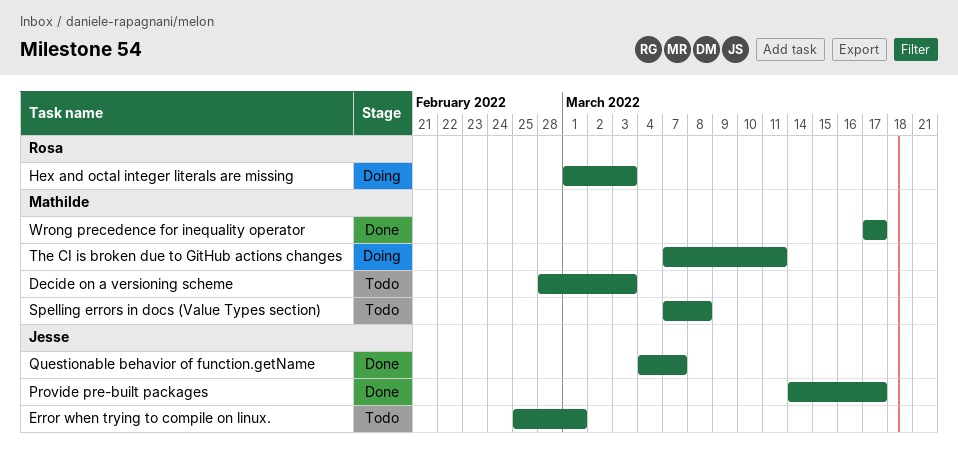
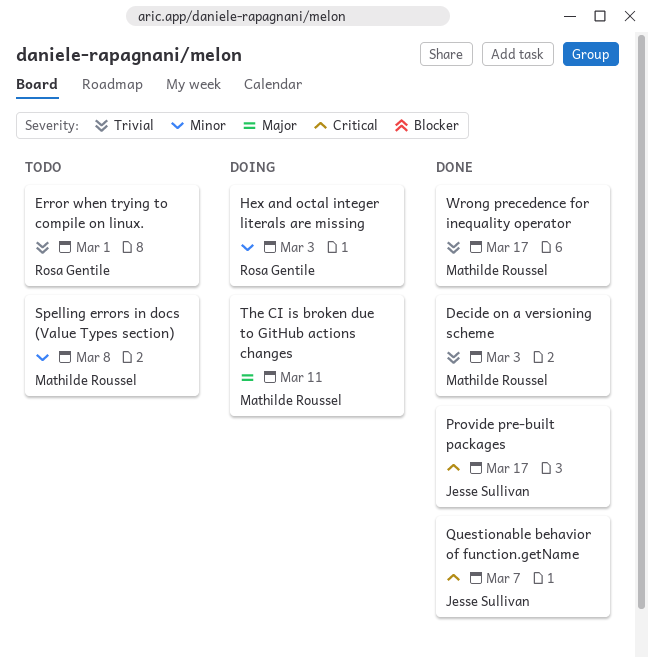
Decide on a versioning scheme, status: Todo -> Done
Error when trying to compile on linux., owner: Jesse Sullivan -> Rosa Gentile

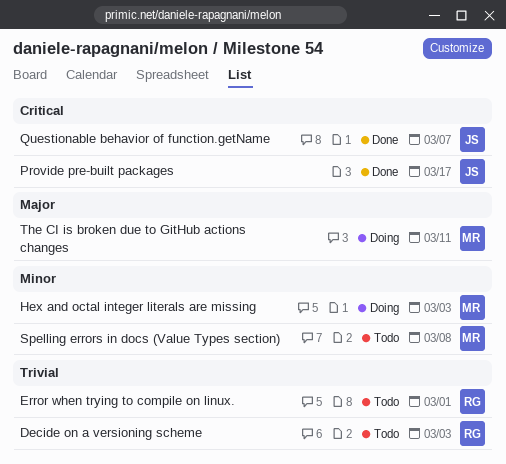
Decide on a versioning scheme, status: Done -> Todo
Decide on a versioning scheme, owner: Mathilde Roussel -> Rosa Gentile
Hex and octal integer literals are missing, owner: Rosa Gentile -> Mathilde Roussel
Wrong precedence for inequality operator: present -> none

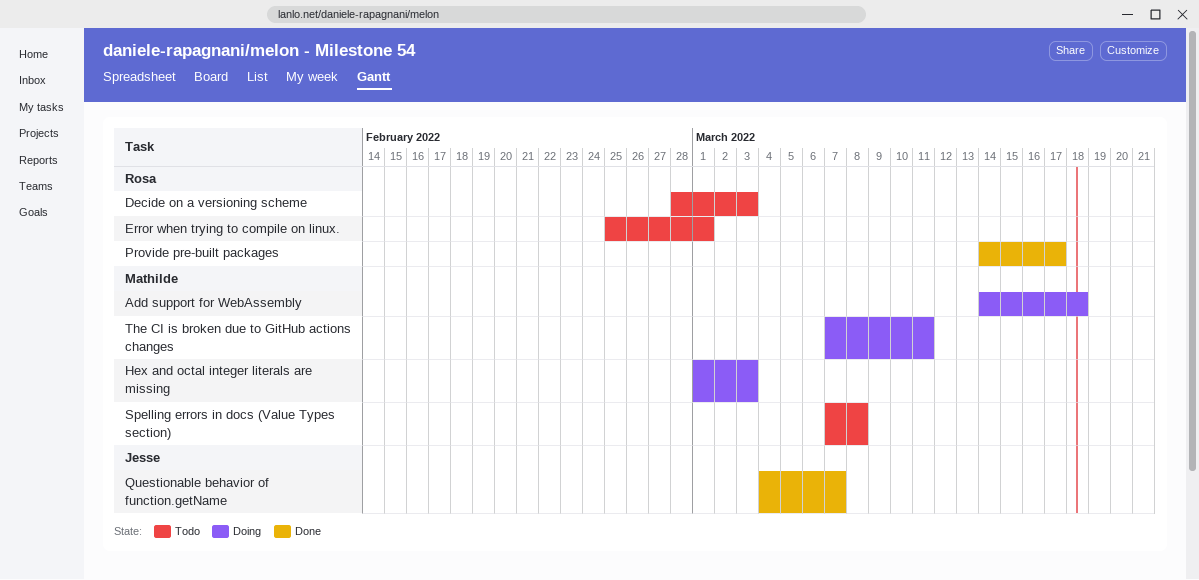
Add support for WebAssembly: none -> present
Provide pre-built packages, owner: Jesse -> Rosa

